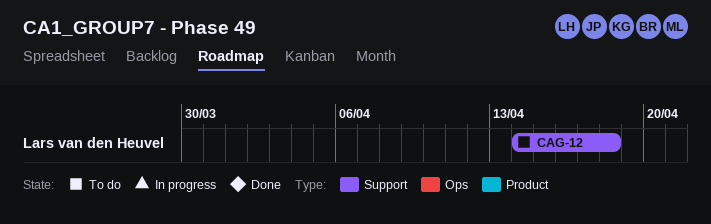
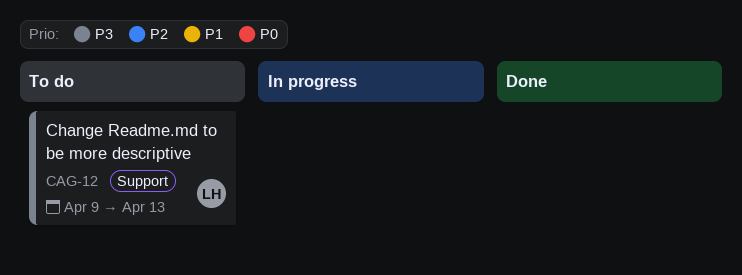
CAG-12, start: Apr 14 -> Apr 9
CAG-12, due: Apr 18 -> Apr 13

